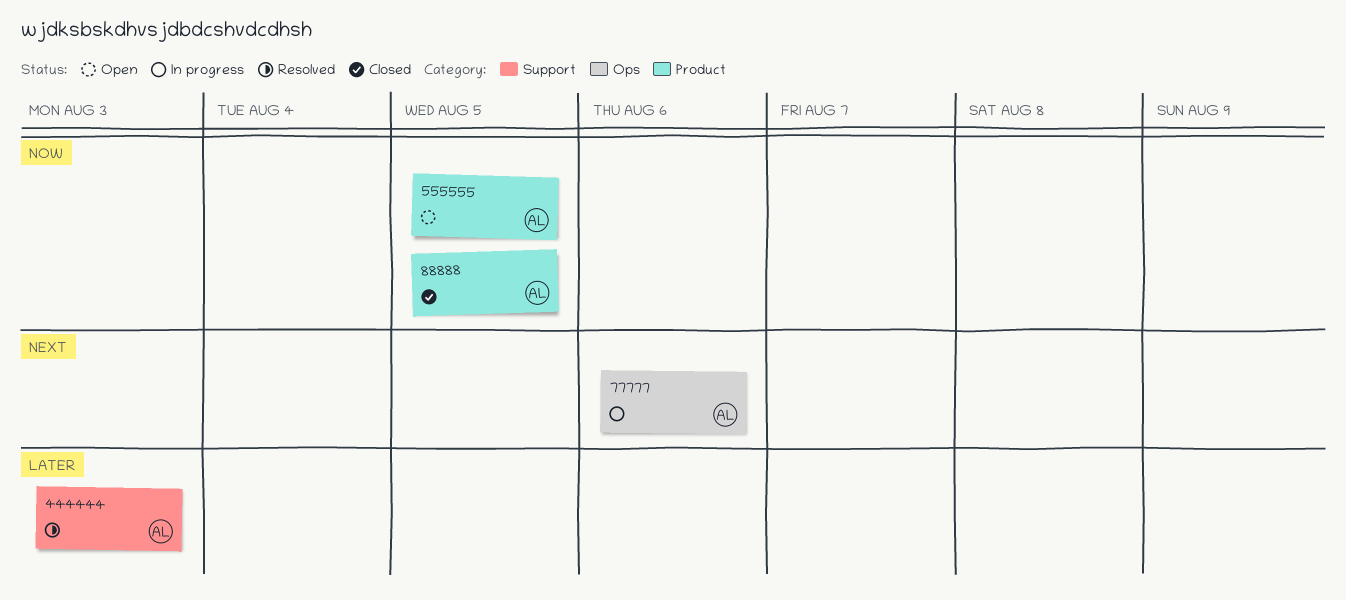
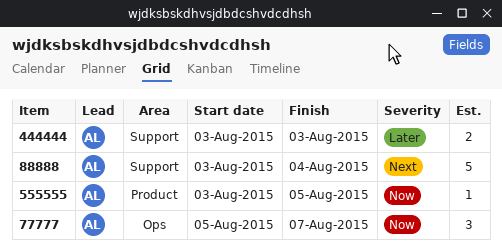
77777, priority: Next -> Now
77777, due: Aug 6 -> Aug 7
88888, priority: Now -> Next
88888, label: Product -> Support
88888, due: Aug 5 -> Aug 4

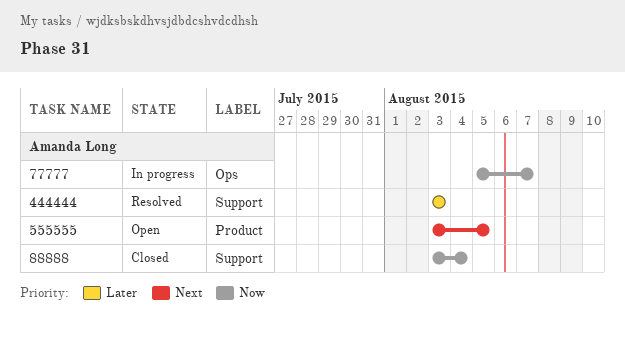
555555, priority: Now -> Next
88888, priority: Next -> Now

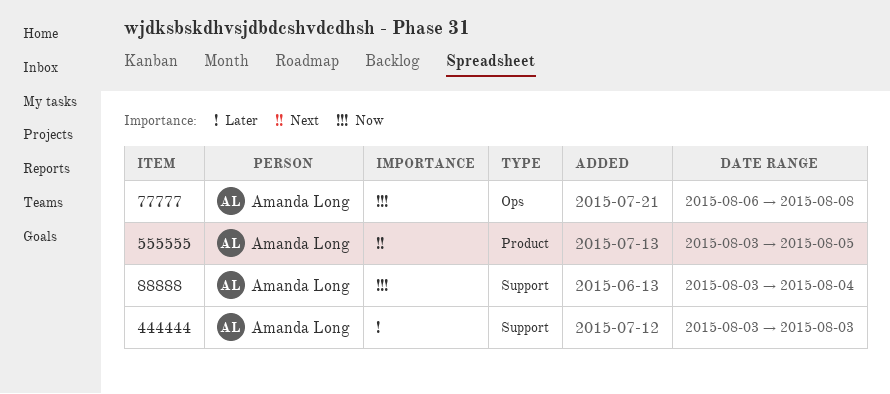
77777, start: Aug 5 -> Aug 6
77777, due: Aug 7 -> Aug 8

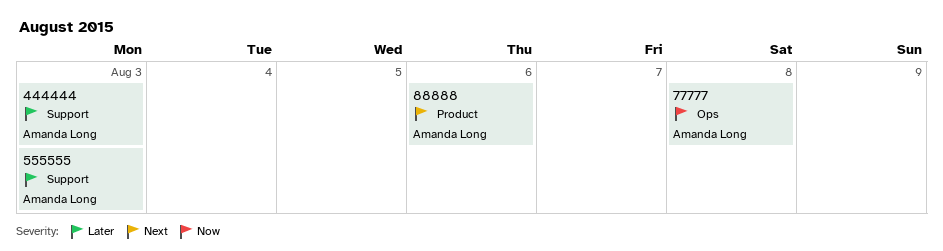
555555, priority: Next -> Later
555555, label: Product -> Support
555555, due: Aug 5 -> Aug 3
88888, priority: Now -> Next
88888, label: Support -> Product
88888, due: Aug 4 -> Aug 6

